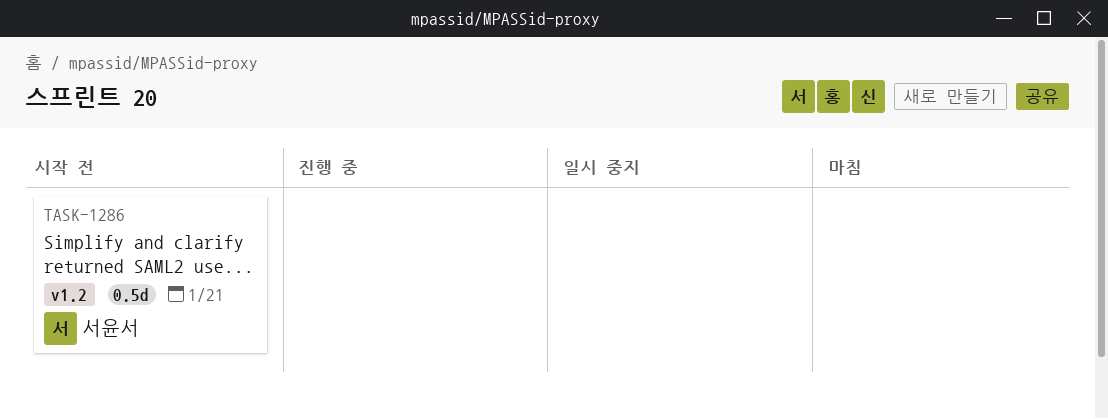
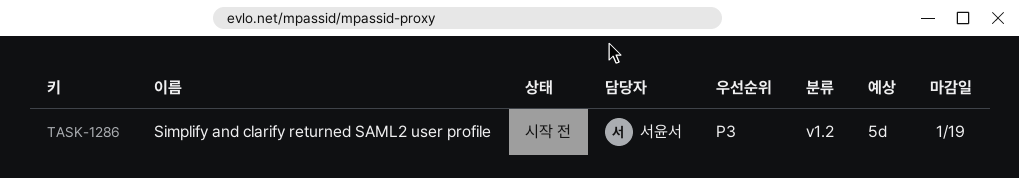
TASK-1286, estimate: 0.5d -> 5d
TASK-1286, due: Jan 21 -> Jan 19

